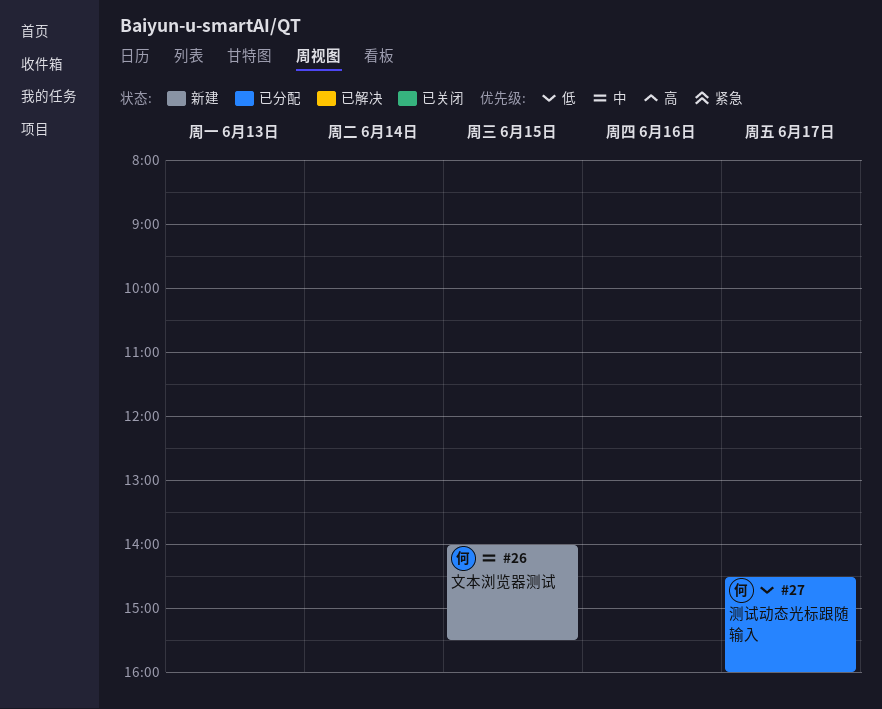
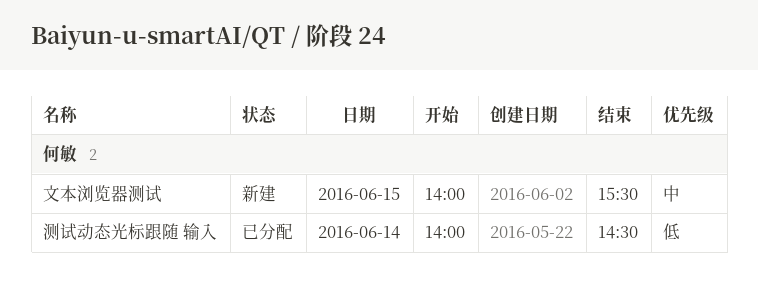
测试动态光标跟随 输入, day: Jun 17 -> Jun 14
测试动态光标跟随 输入, begins: 14:30 -> 14:00
测试动态光标跟随 输入, ends: 16:00 -> 14:30

